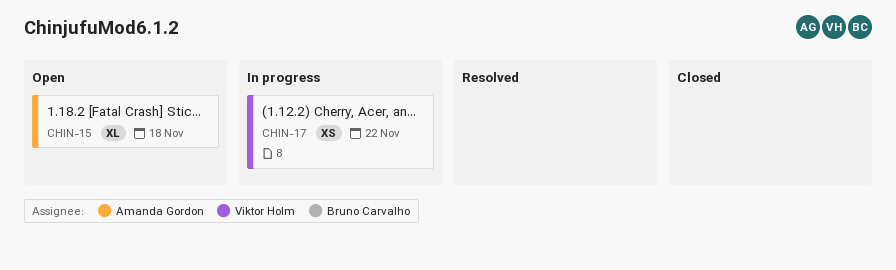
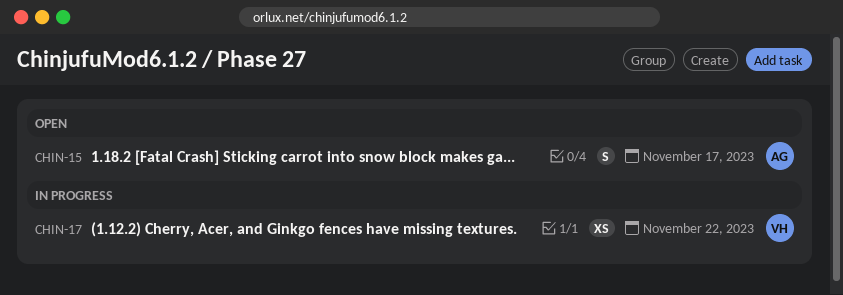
CHIN-15, estimate: XL -> S
CHIN-15, due: Nov 18 -> Nov 17

